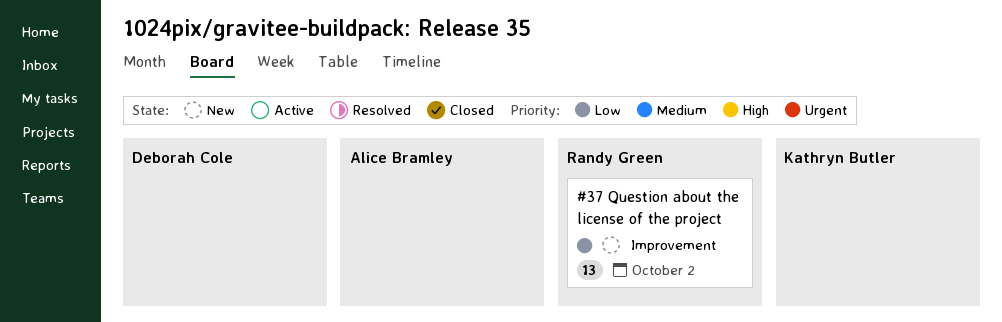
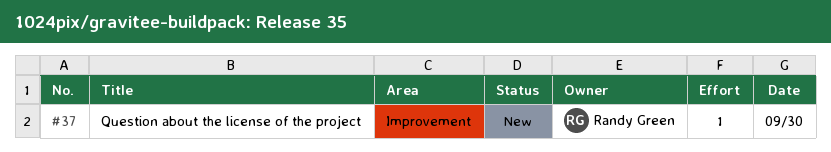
#37, estimate: 13 -> 1
#37, day: Oct 2 -> Sep 30

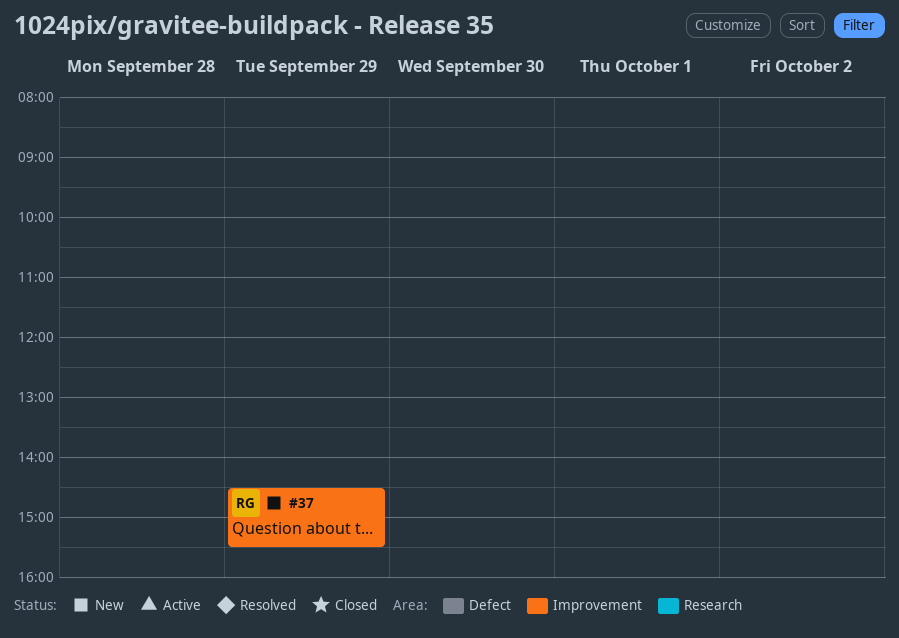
#37, day: Sep 30 -> Sep 29

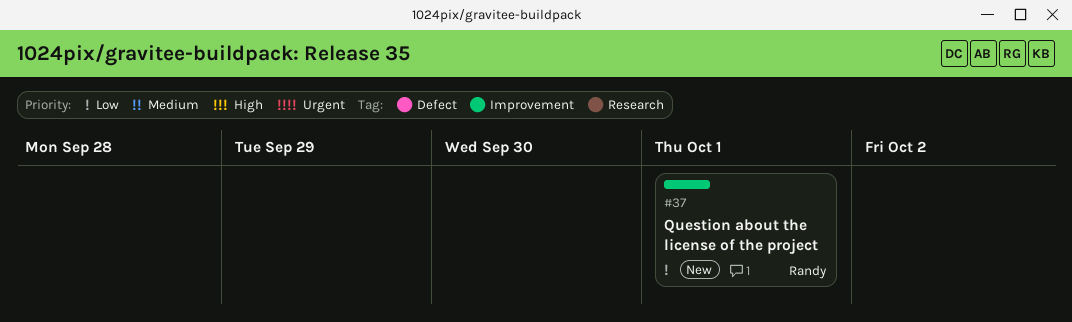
#37, day: Sep 29 -> Oct 1

